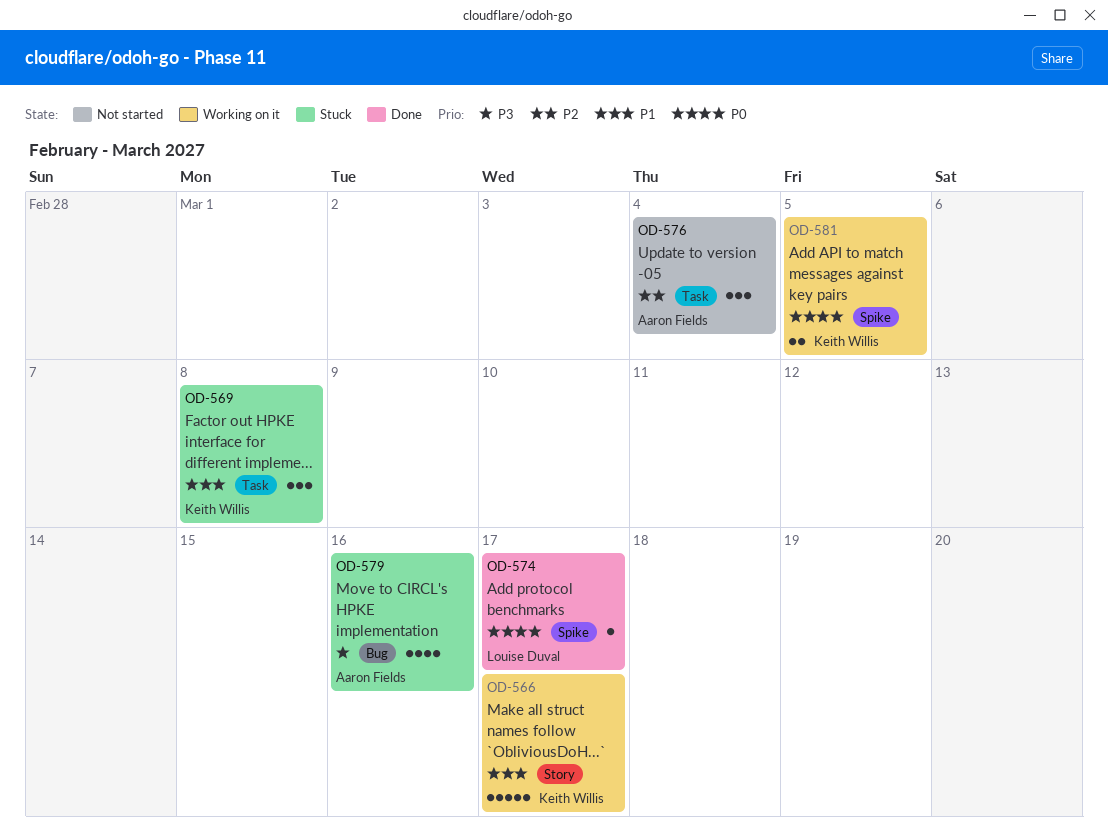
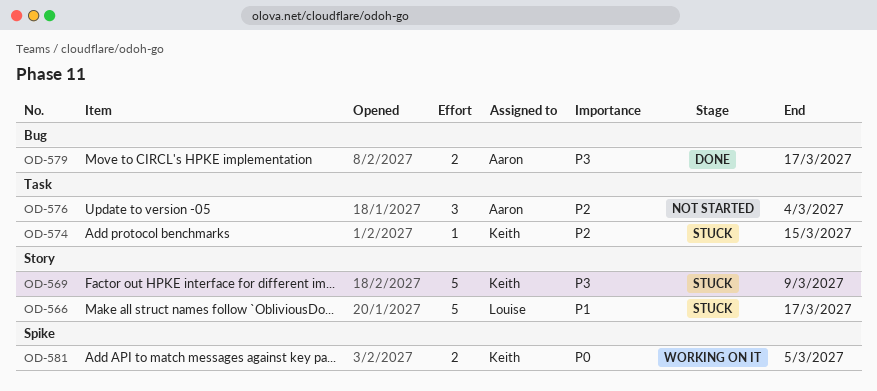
OD-566, status: Working on it -> Stuck
OD-566, owner: Keith Willis -> Louise Duval
OD-569, priority: P1 -> P3
OD-569, label: Task -> Story
OD-569, estimate: 3 -> 5
OD-569, due: Mar 8 -> Mar 9
OD-574, status: Done -> Stuck
OD-574, owner: Louise Duval -> Keith Willis
OD-574, priority: P0 -> P2
OD-574, label: Spike -> Task
OD-574, due: Mar 17 -> Mar 15
OD-579, status: Stuck -> Done
OD-579, estimate: 4 -> 2
OD-579, due: Mar 16 -> Mar 17

